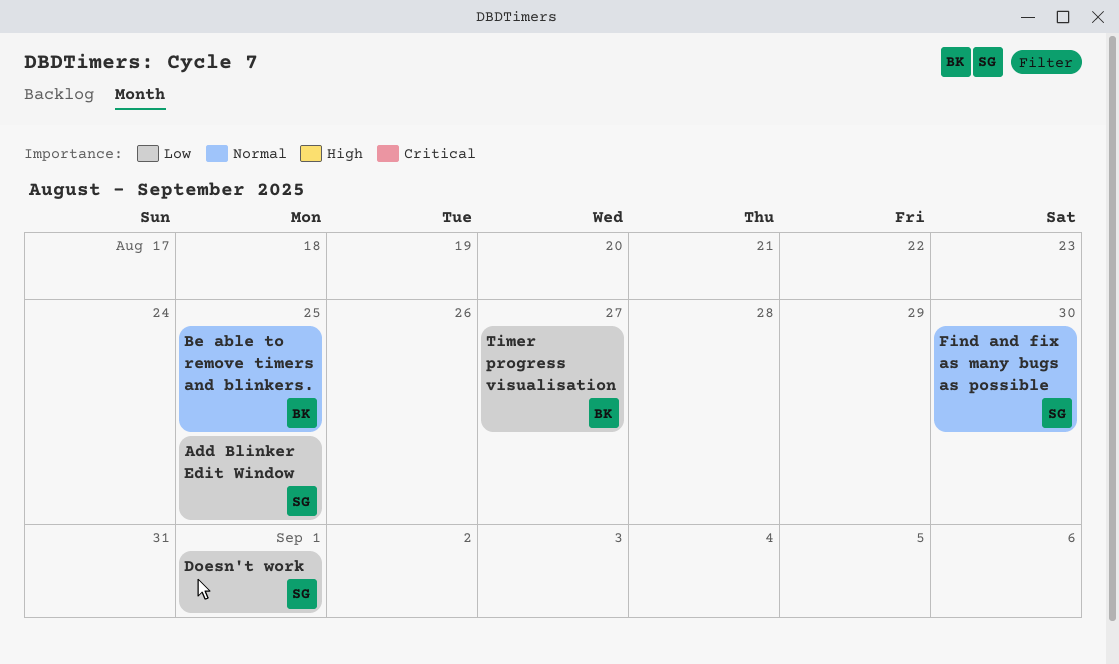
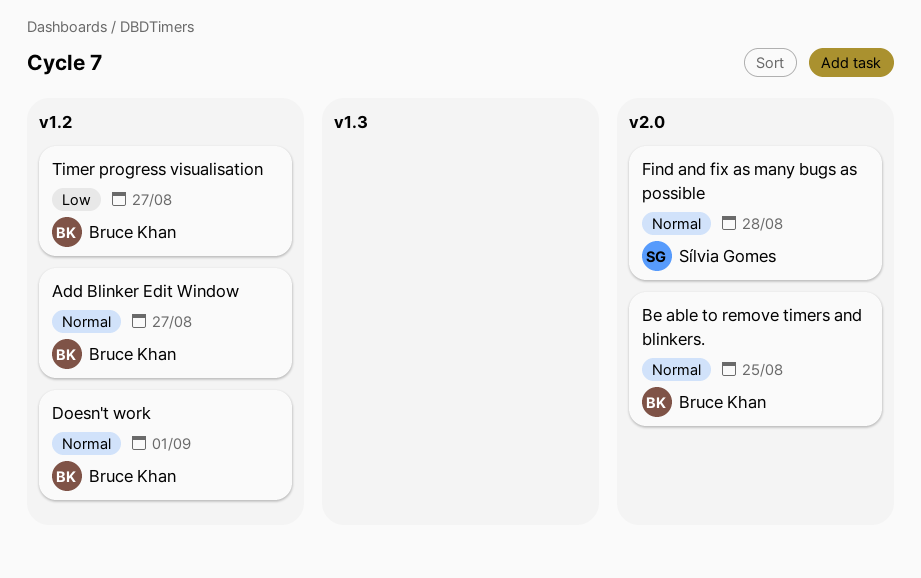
Add Blinker Edit Window, owner: Sílvia Gomes -> Bruce Khan
Add Blinker Edit Window, priority: Low -> Normal
Add Blinker Edit Window, due: Aug 25 -> Aug 27
Doesn't work, owner: Sílvia Gomes -> Bruce Khan
Doesn't work, priority: Low -> Normal
Find and fix as many bugs as possible, due: Aug 30 -> Aug 28

